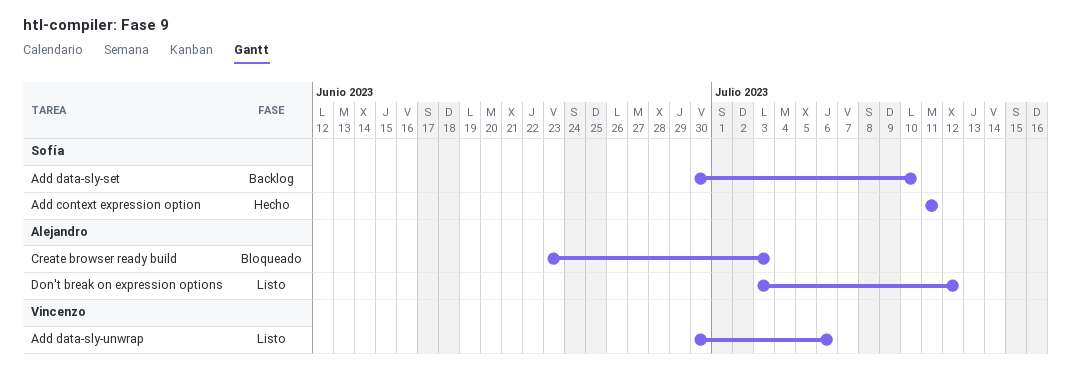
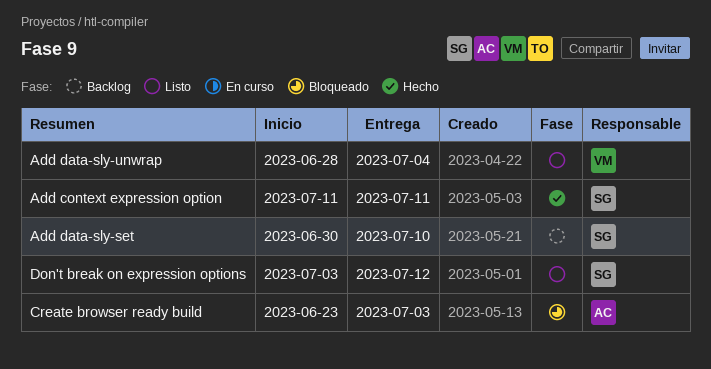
Add data-sly-unwrap, start: Jun 30 -> Jun 28
Add data-sly-unwrap, due: Jul 6 -> Jul 4
Don't break on expression options, owner: Alejandro -> Sofía

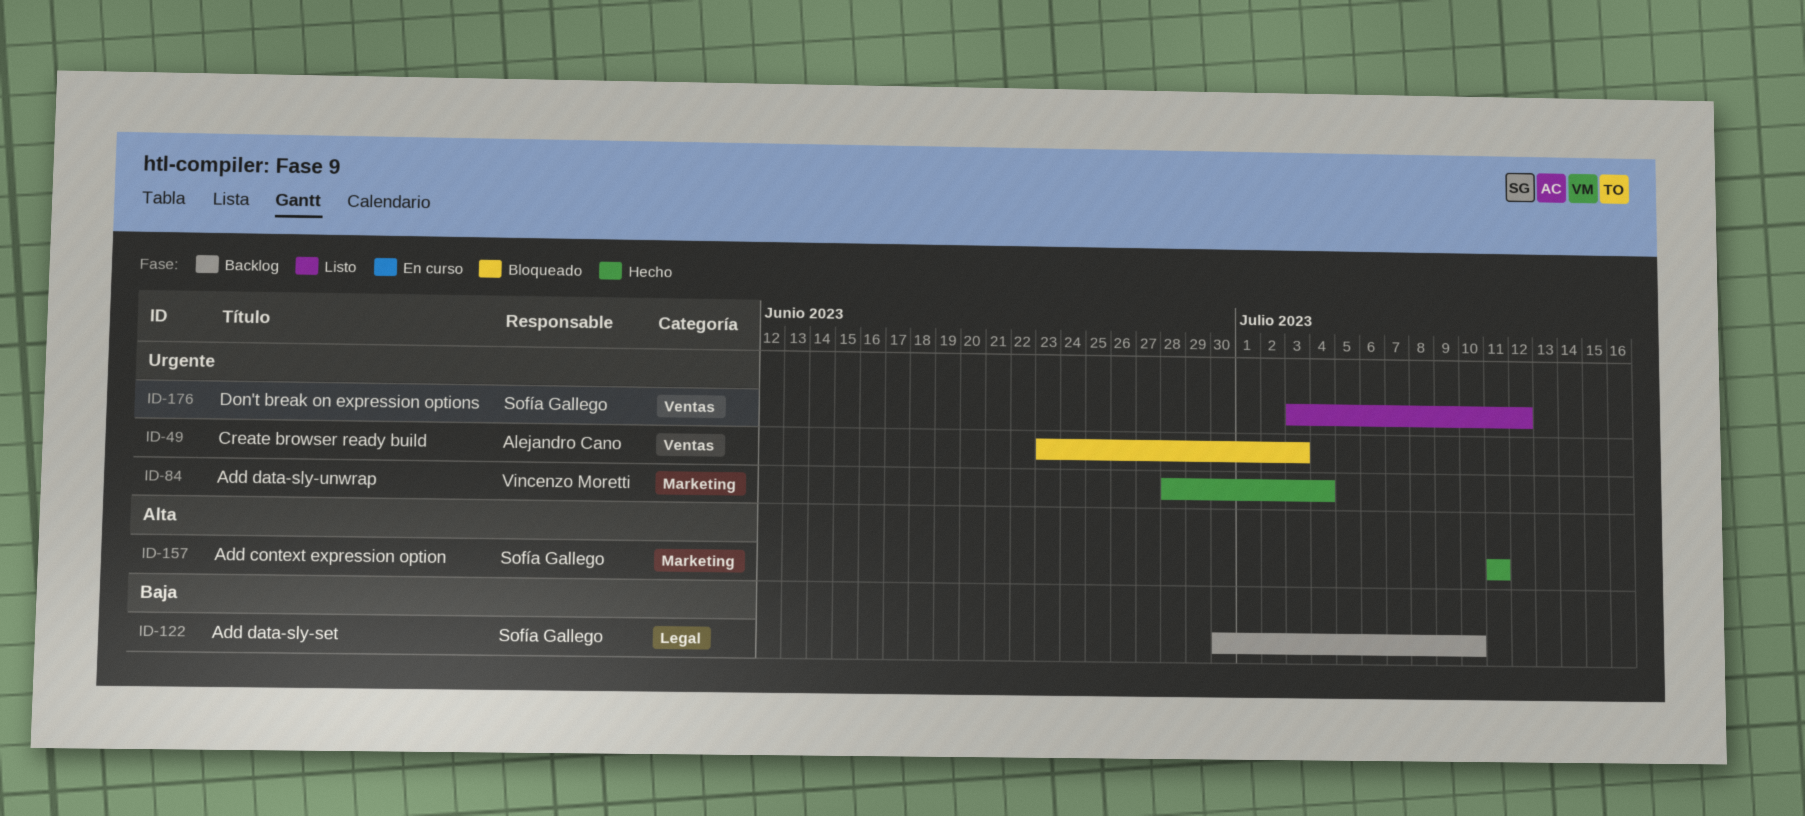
Add data-sly-unwrap, status: Listo -> Hecho

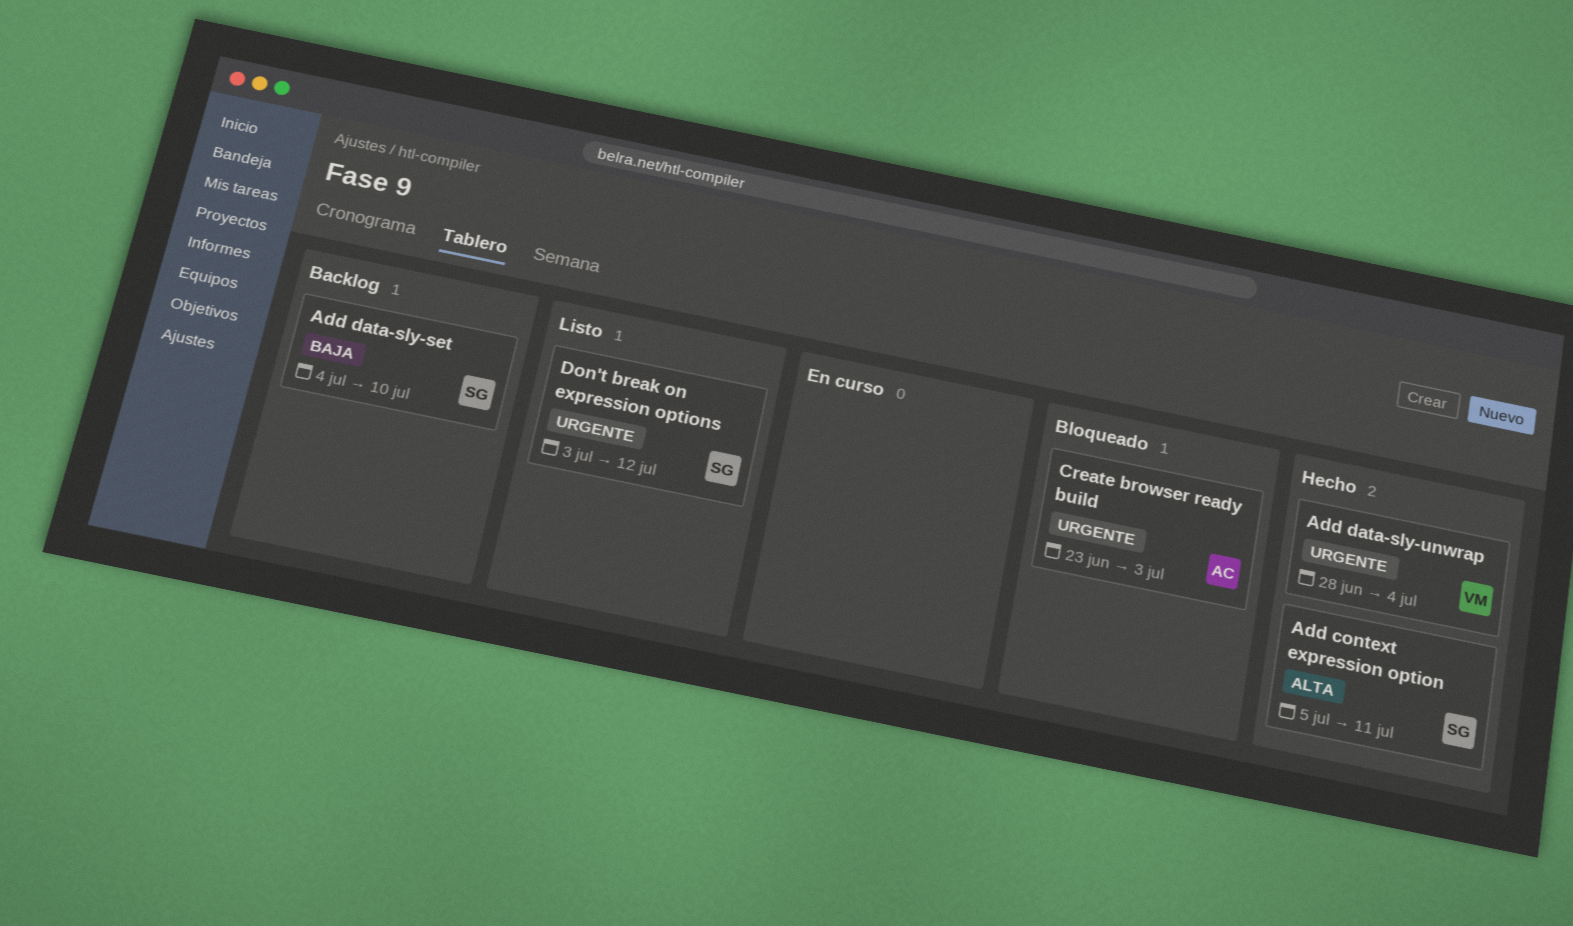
Add context expression option, start: Jul 11 -> Jul 5
Add data-sly-set, start: Jun 30 -> Jul 4

